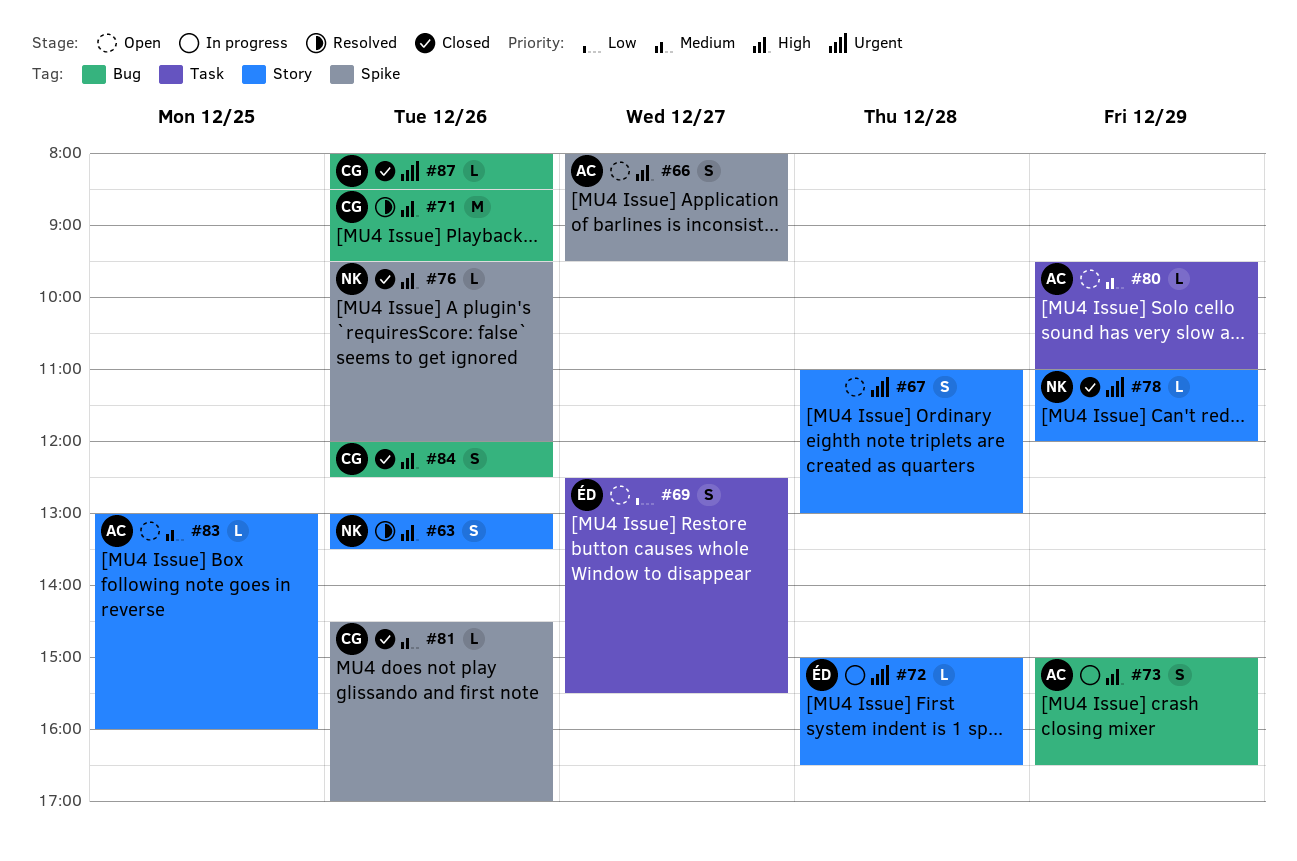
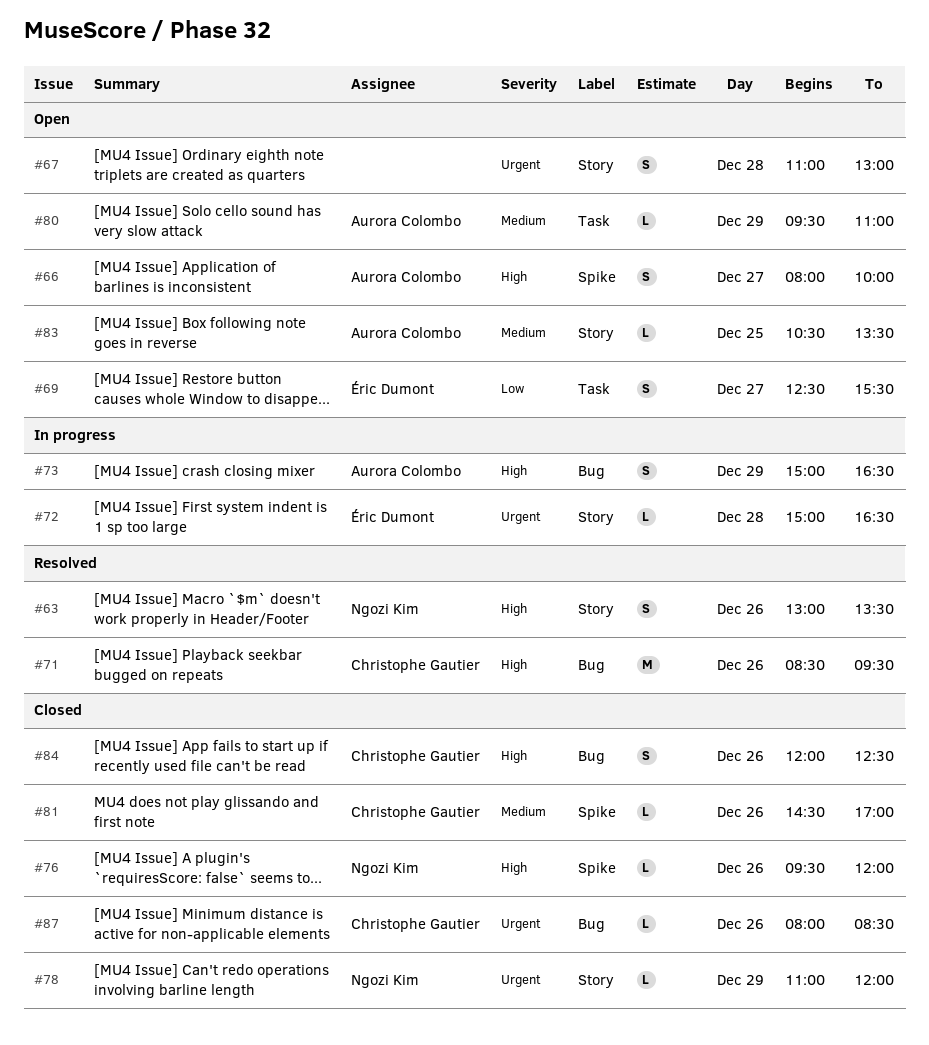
#66, ends: 09:30 -> 10:00
#83, begins: 13:00 -> 10:30
#83, ends: 16:00 -> 13:30

